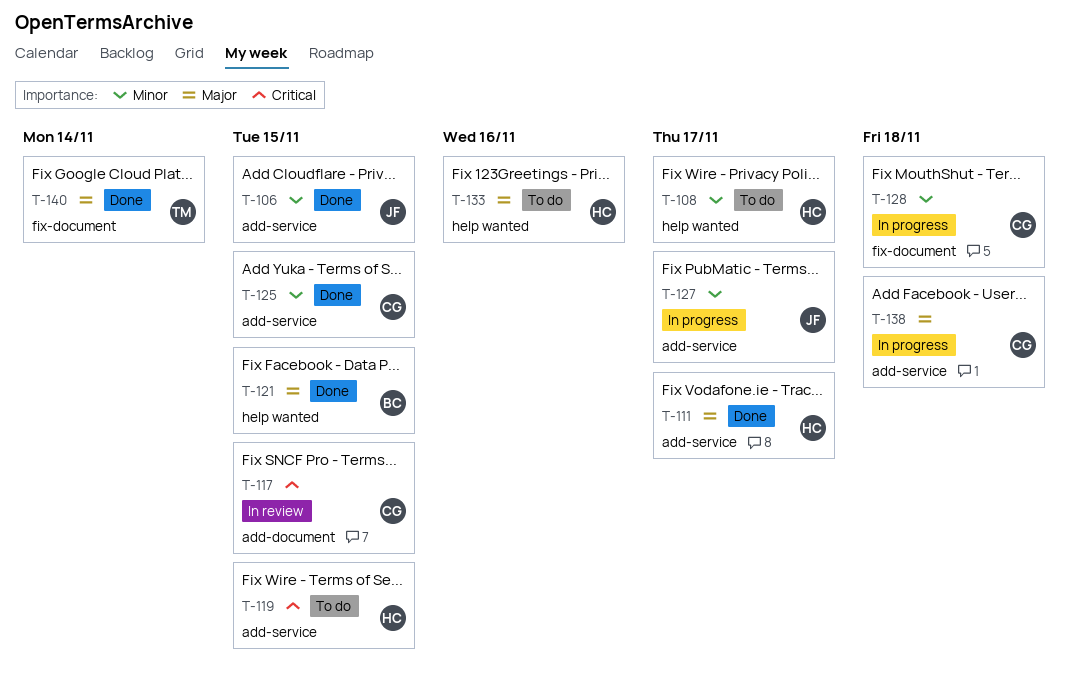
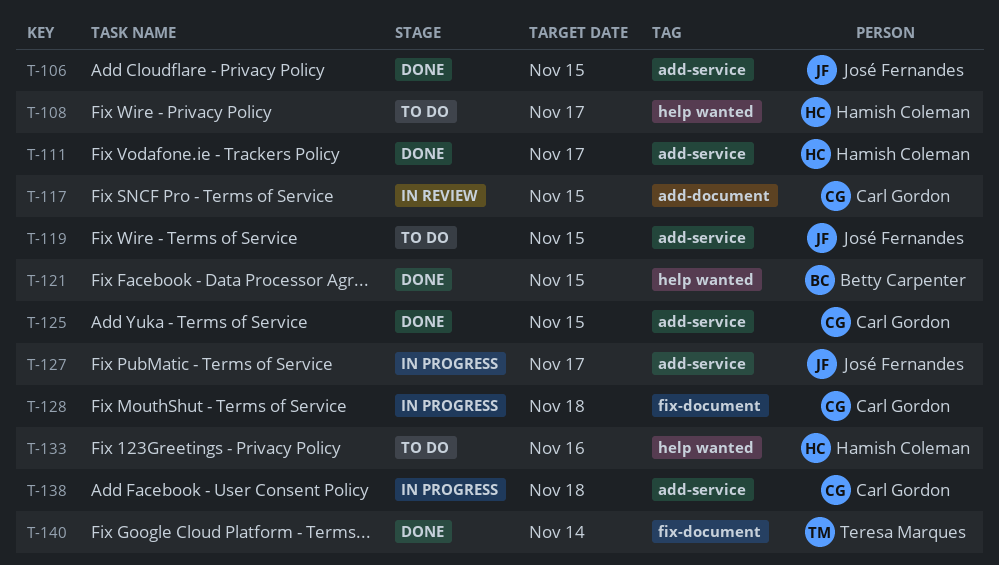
T-119, owner: Hamish Coleman -> José Fernandes

